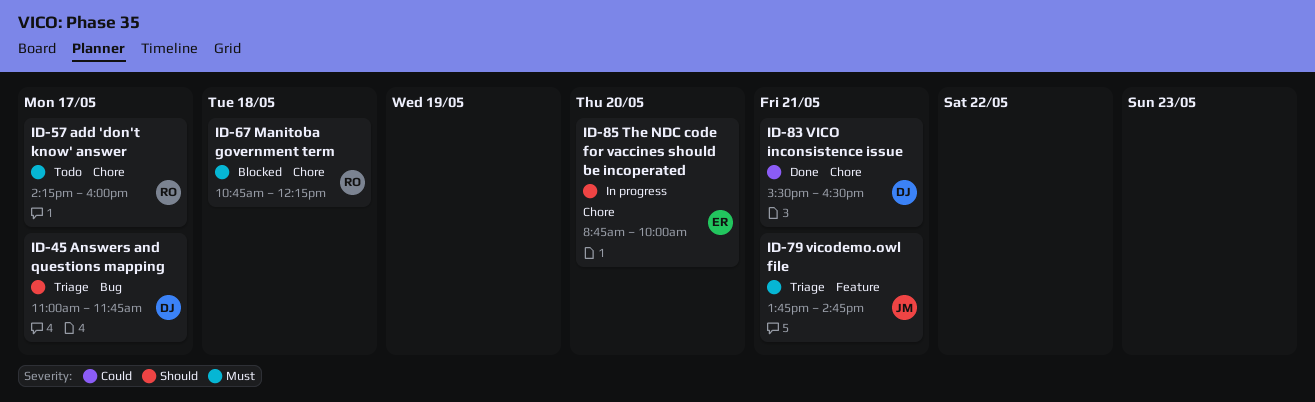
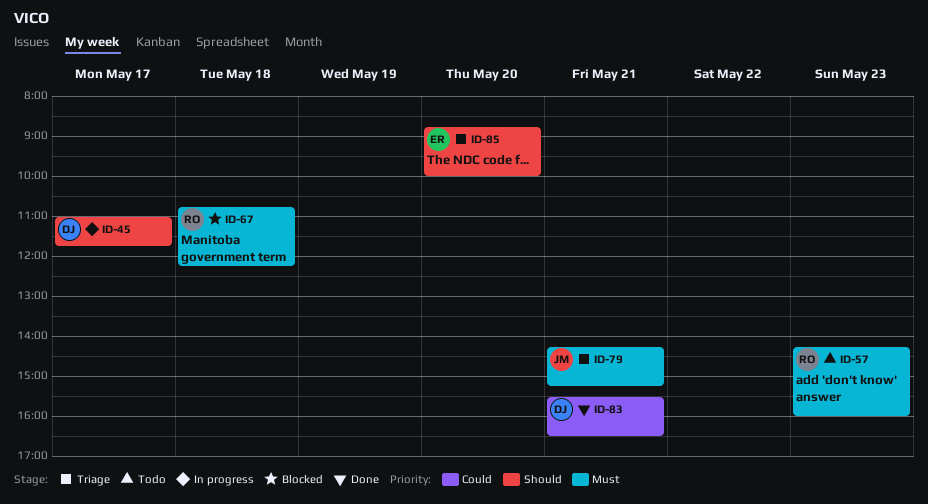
ID-45, status: Triage -> In progress
ID-57, day: May 17 -> May 23
ID-79, begins: 13:45 -> 14:15
ID-79, ends: 14:45 -> 15:15
ID-85, status: In progress -> Triage

